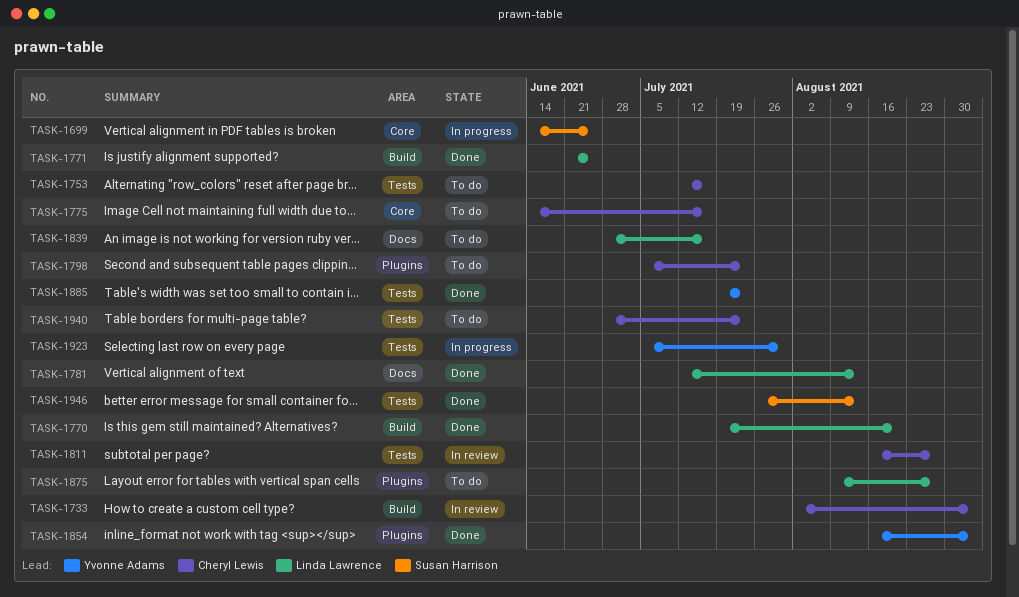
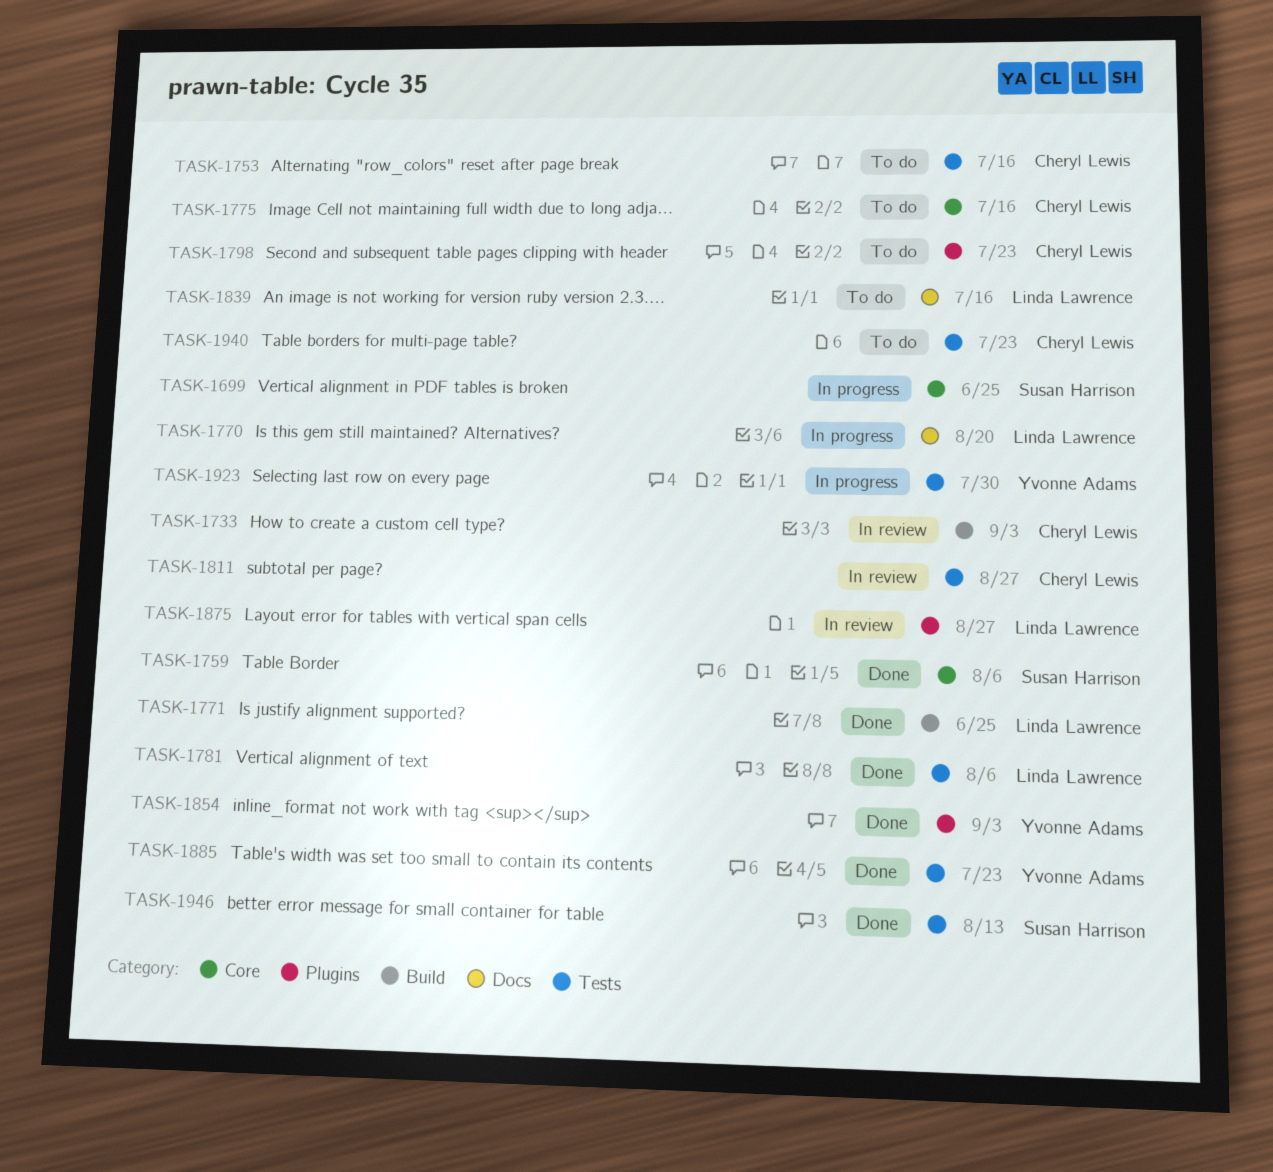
TASK-1759: none -> present
TASK-1770, status: Done -> In progress
TASK-1770, label: Build -> Docs
TASK-1781, label: Docs -> Tests
TASK-1781, due: Aug 13 -> Aug 6
TASK-1875, status: To do -> In review

